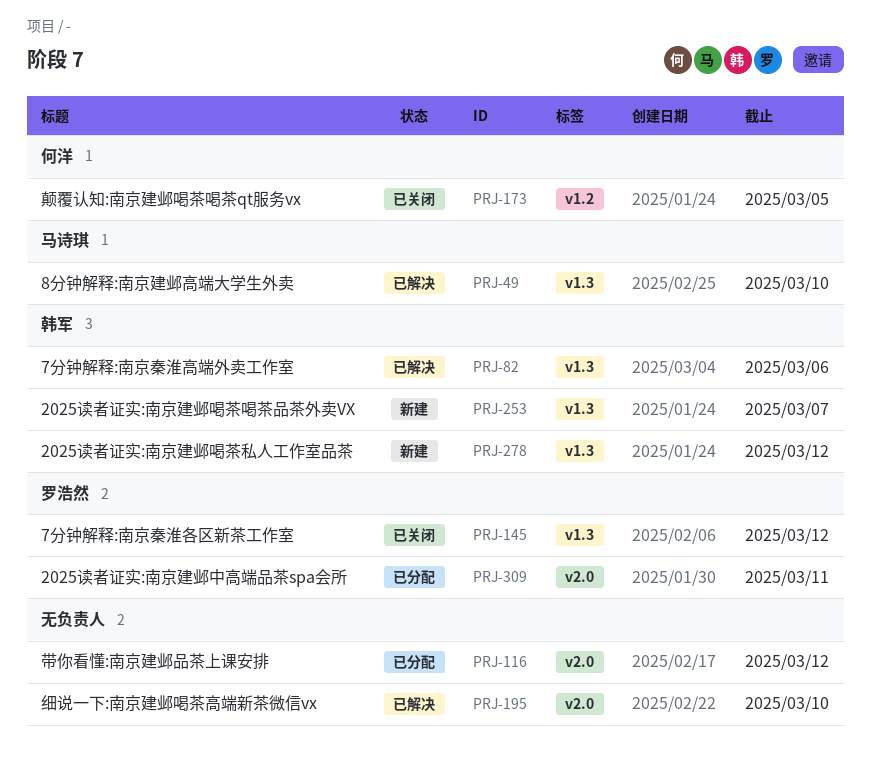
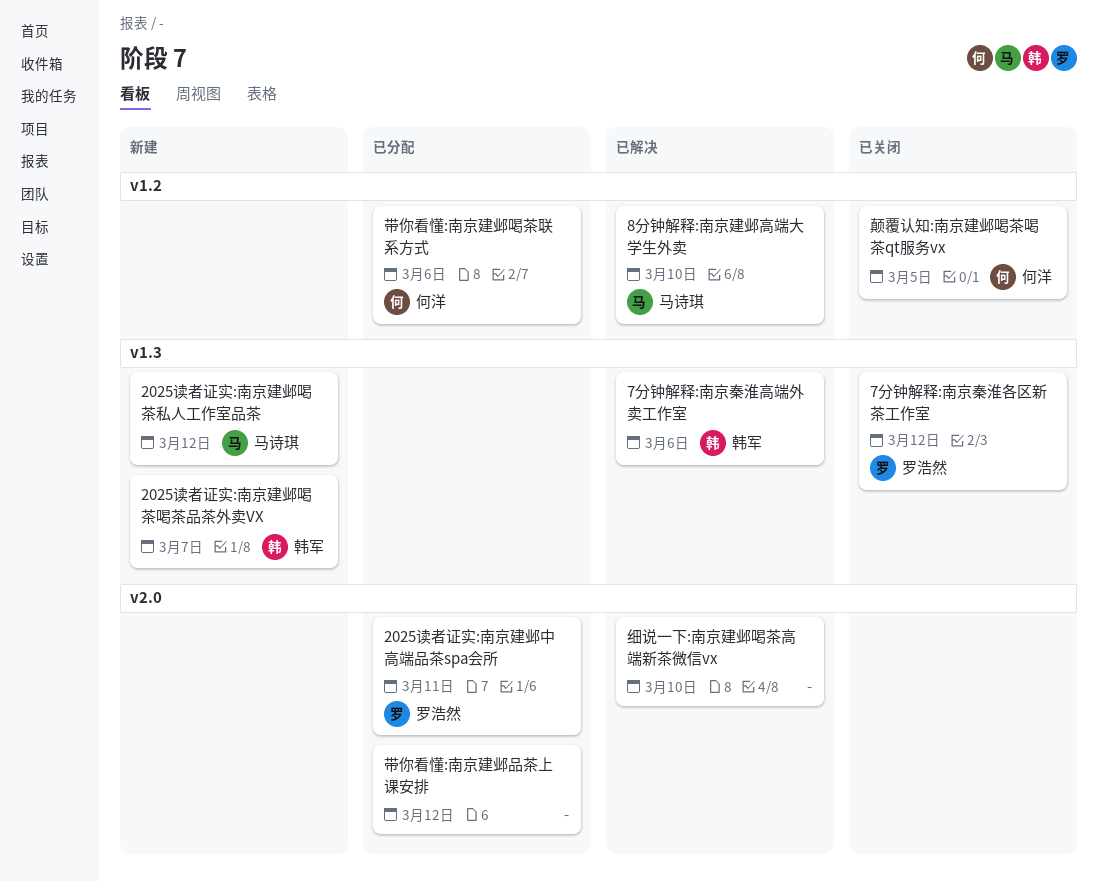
2025读者证实:南京建邺喝茶私人工作室品茶, owner: 韩军 -> 马诗琪
8分钟解释:南京建邺高端大学生外卖, label: v1.3 -> v1.2
带你看懂:南京建邺喝茶联系方式: none -> present

